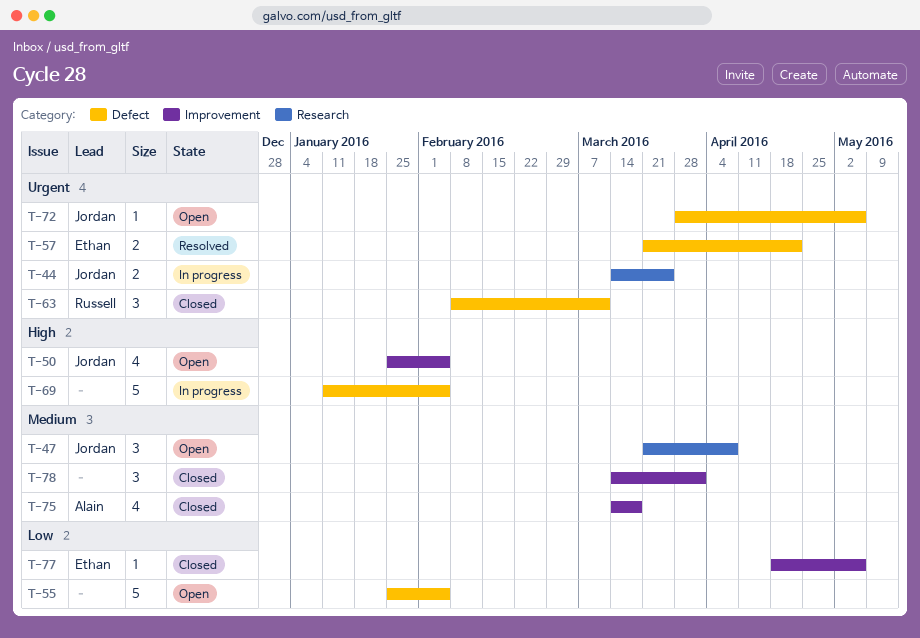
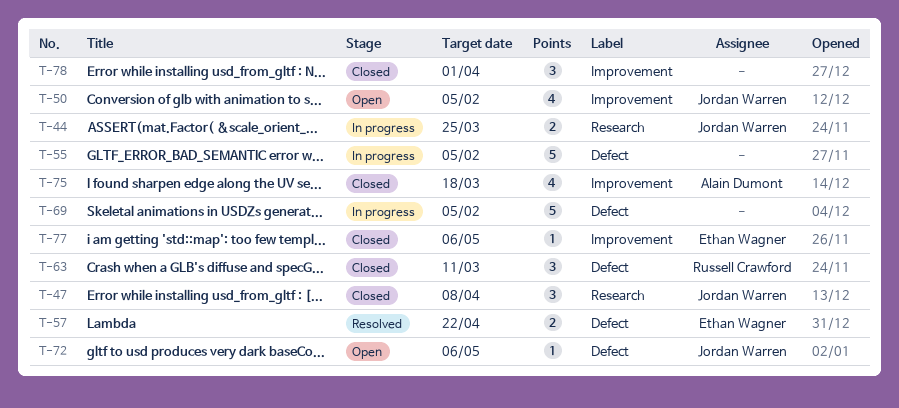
T-47, status: Open -> Closed
T-55, status: Open -> In progress

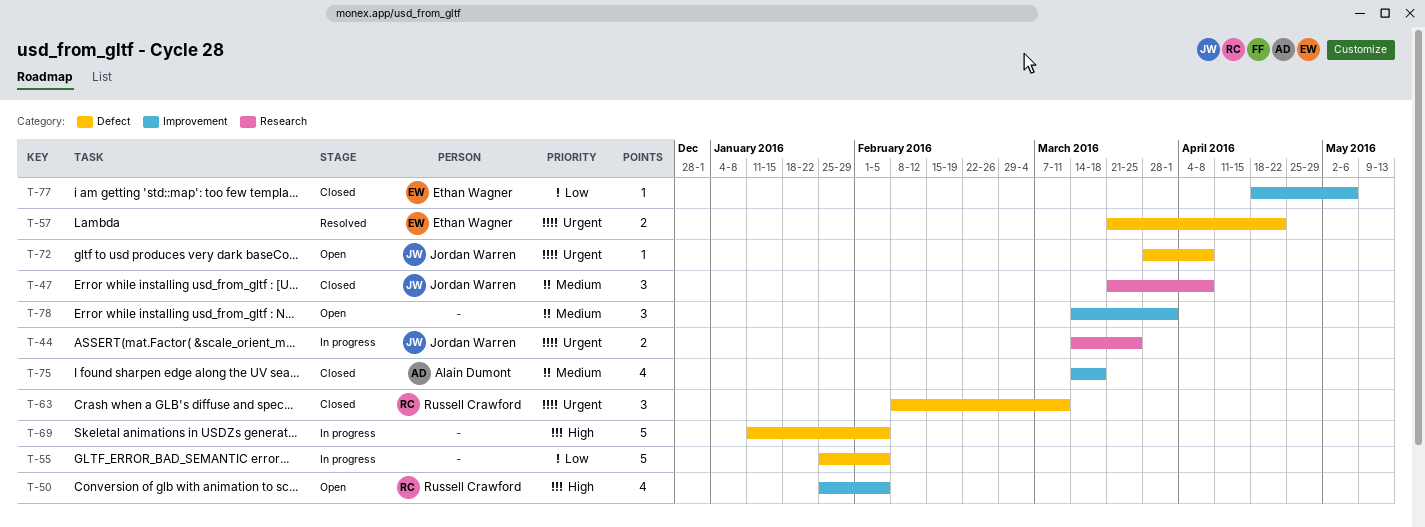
T-50, owner: Jordan Warren -> Russell Crawford
T-72, due: May 6 -> Apr 8
T-78, status: Closed -> Open

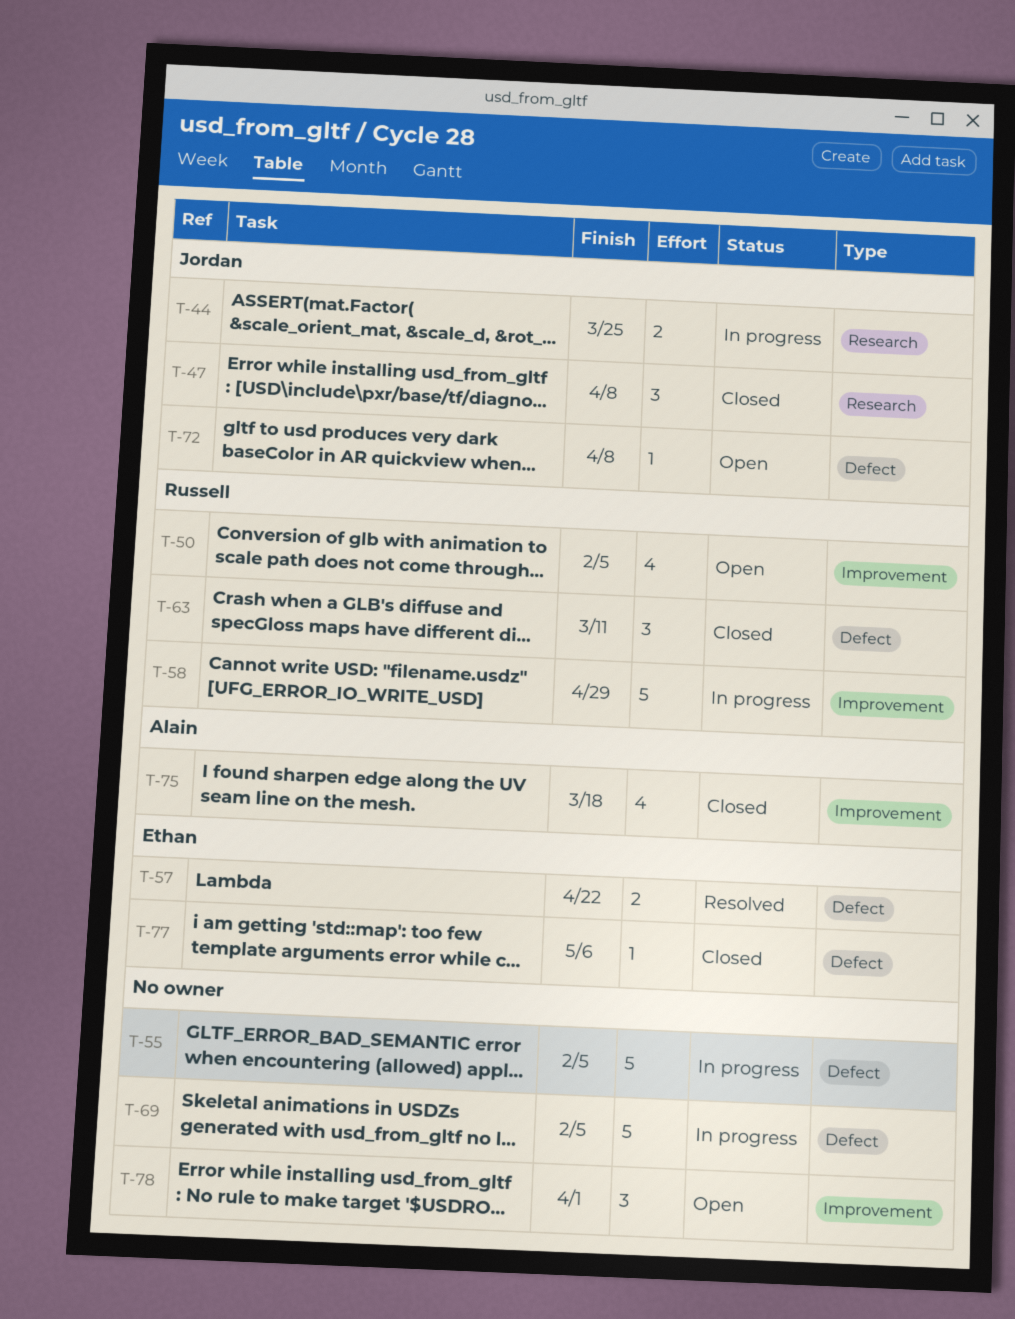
T-58: none -> present
T-77, label: Improvement -> Defect

